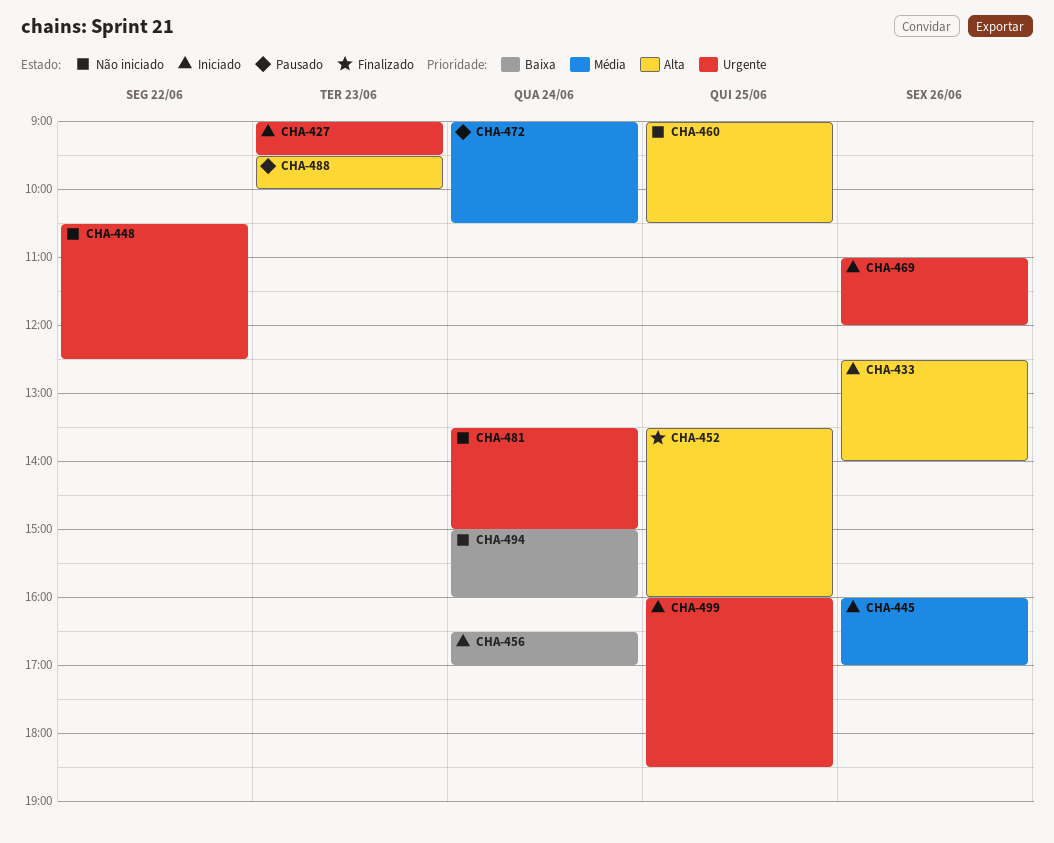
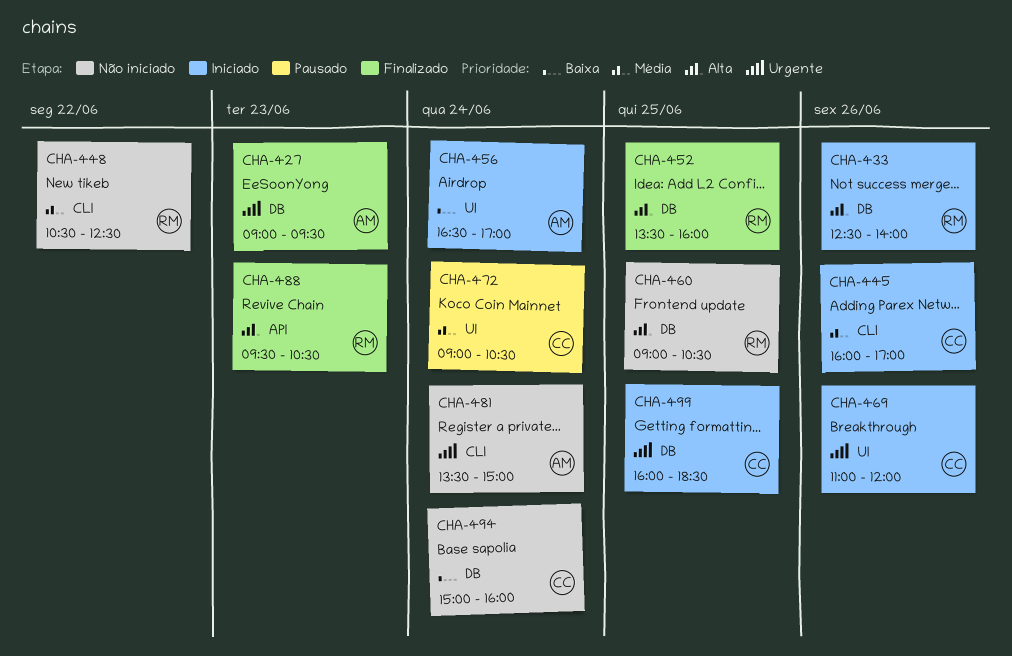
CHA-427, status: Iniciado -> Finalizado
CHA-448, priority: Urgente -> Média
CHA-488, status: Pausado -> Finalizado
CHA-488, ends: 10:00 -> 10:30

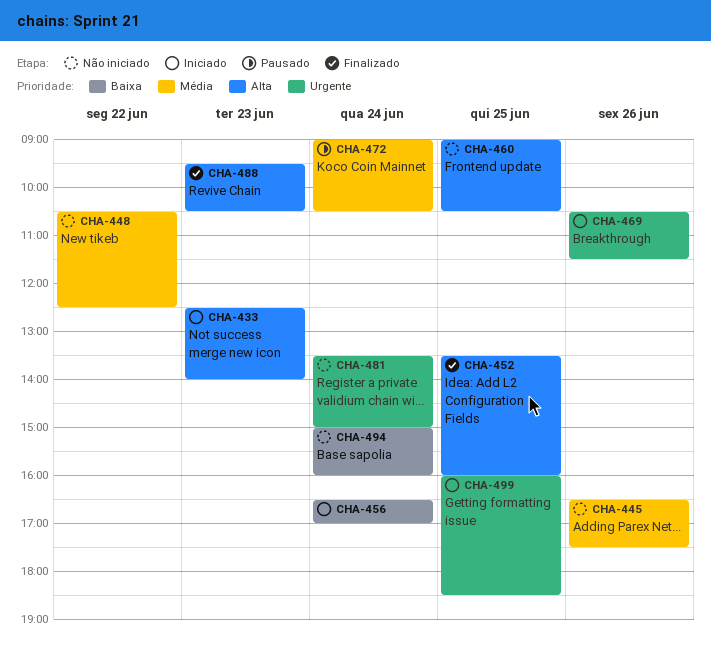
CHA-427: present -> none
CHA-433, day: Jun 26 -> Jun 23
CHA-445, status: Iniciado -> Não iniciado
CHA-445, begins: 16:00 -> 16:30
CHA-445, ends: 17:00 -> 17:30
CHA-469, begins: 11:00 -> 10:30
CHA-469, ends: 12:00 -> 11:30

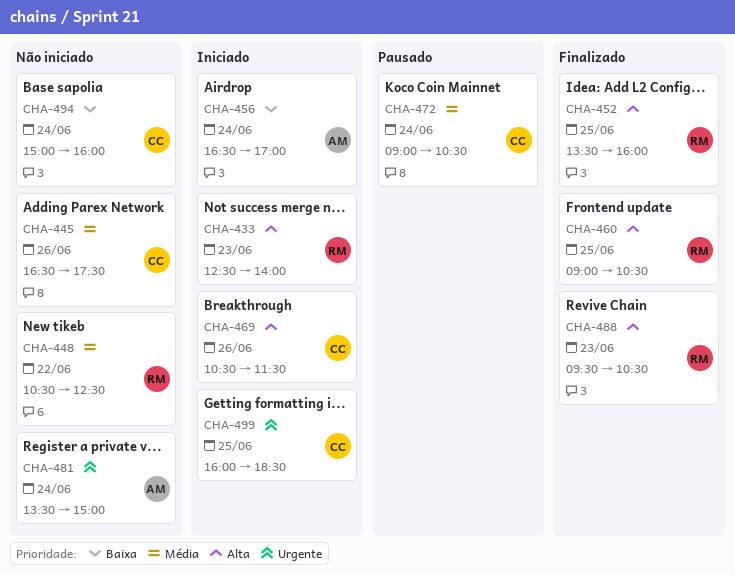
CHA-460, status: Não iniciado -> Finalizado
CHA-469, priority: Urgente -> Alta

